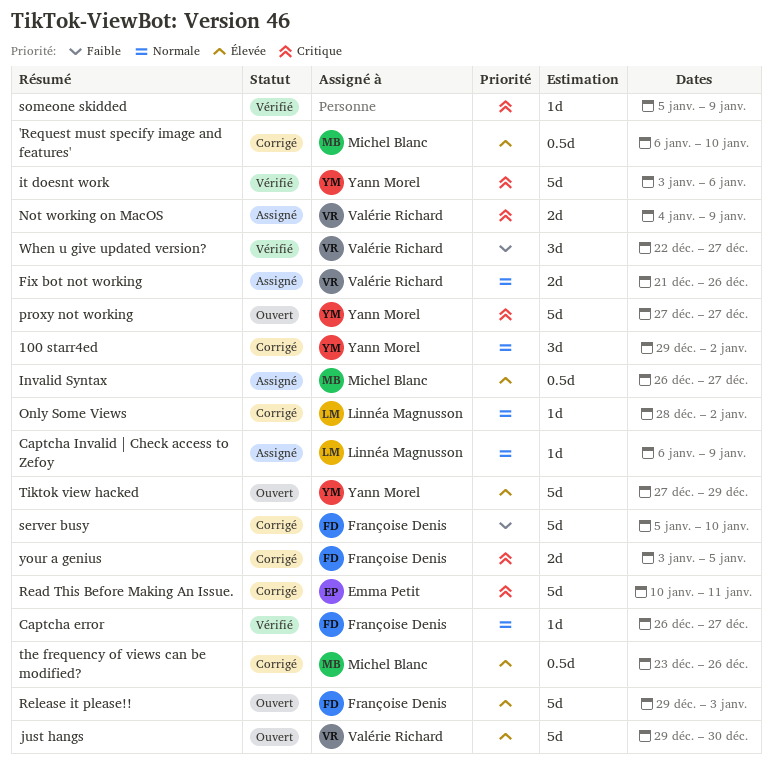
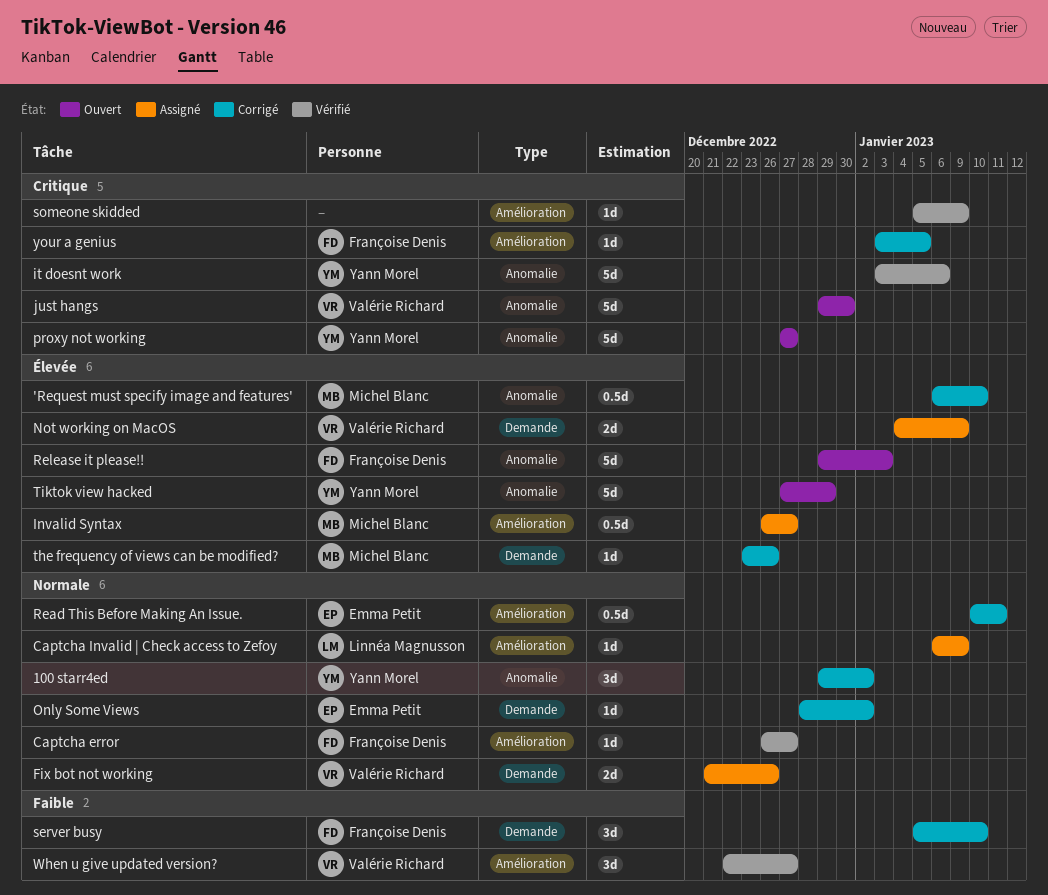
just hangs, priority: Élevée -> Critique
Not working on MacOS, priority: Critique -> Élevée
Only Some Views, owner: Linnéa Magnusson -> Emma Petit
Read This Before Making An Issue., priority: Critique -> Normale
Read This Before Making An Issue., estimate: 5d -> 0.5d
server busy, estimate: 5d -> 3d
the frequency of views can be modified?, estimate: 0.5d -> 1d
your a genius, estimate: 2d -> 1d

